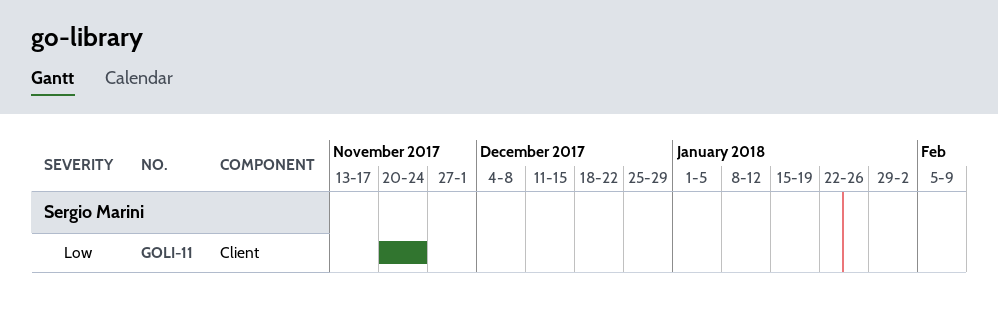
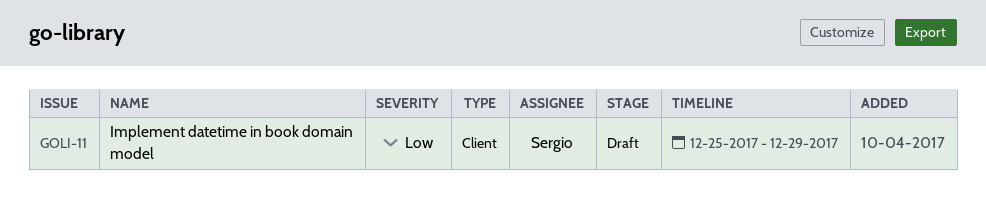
GOLI-11, start: Nov 20 -> Dec 25
GOLI-11, due: Nov 24 -> Dec 29

